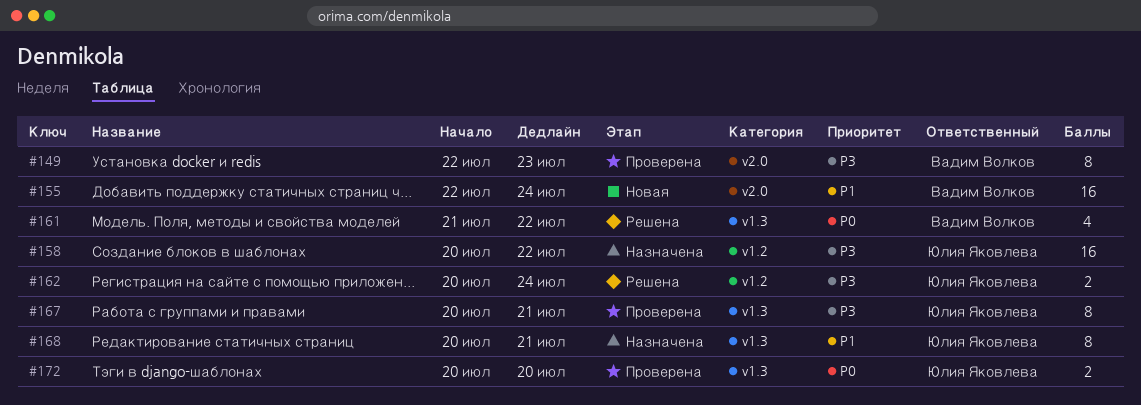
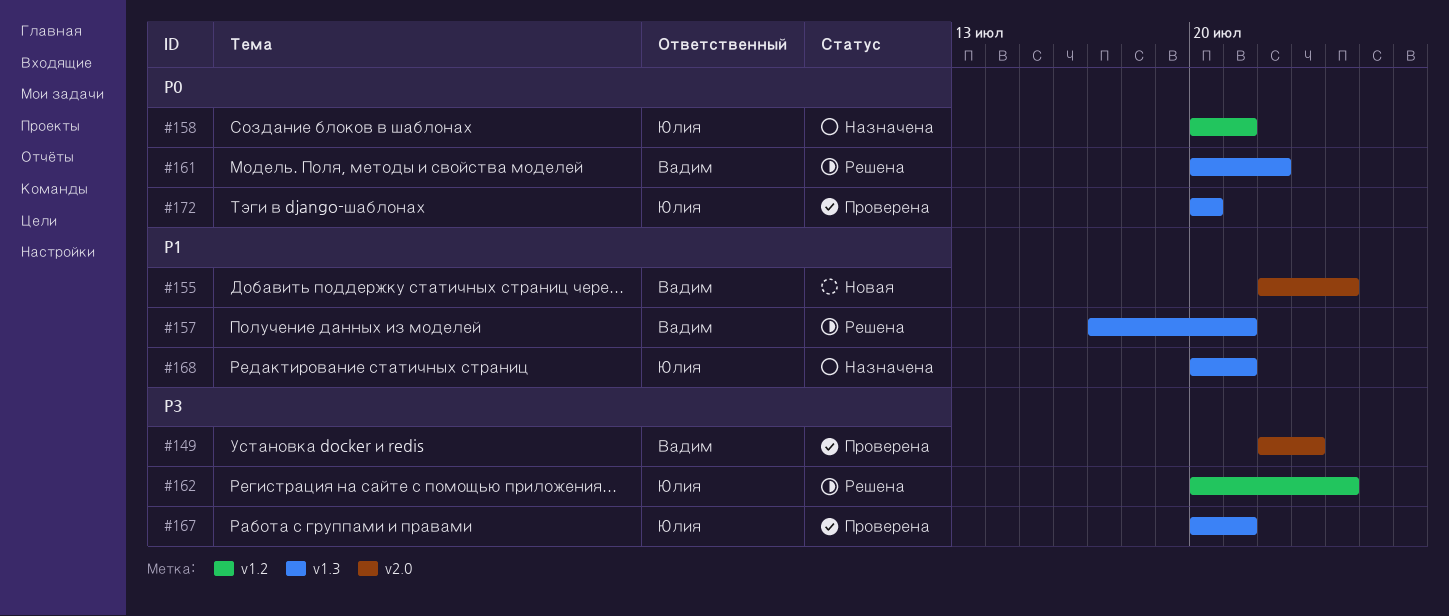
#157: none -> present
#158, priority: P3 -> P0
#158, due: Jul 22 -> Jul 21
#161, start: Jul 21 -> Jul 20

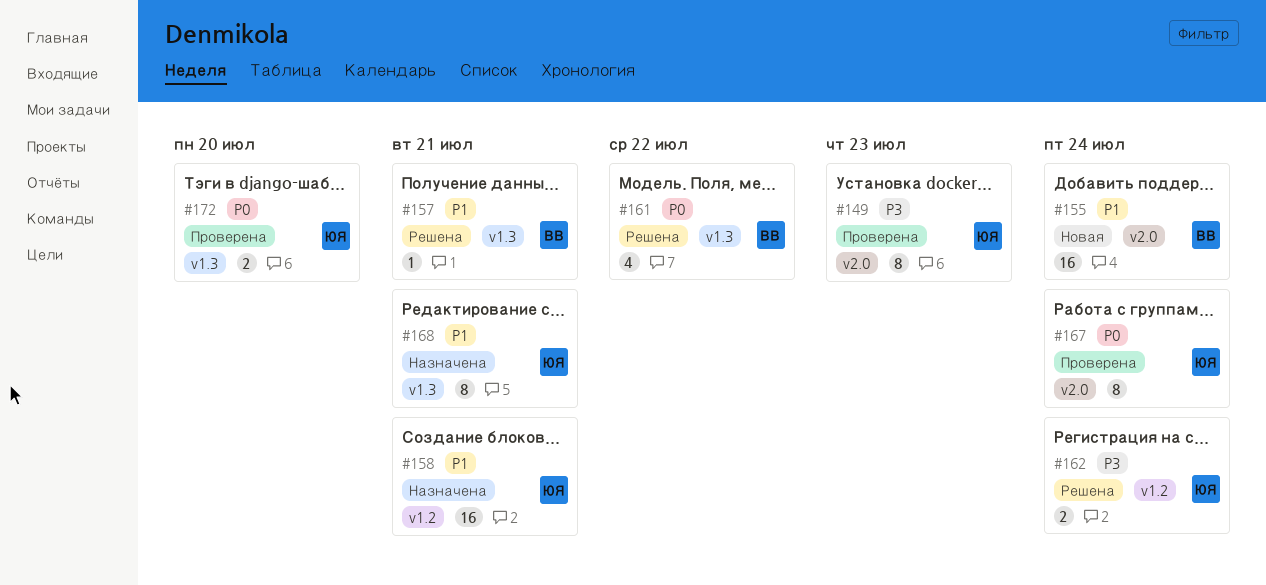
#149, owner: Вадим -> Юлия
#158, priority: P0 -> P1
#167, priority: P3 -> P0
#167, label: v1.3 -> v2.0
#167, due: Jul 21 -> Jul 24

